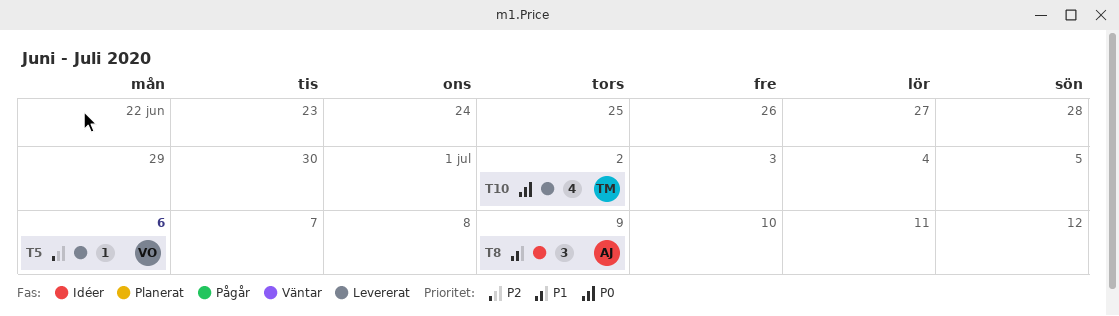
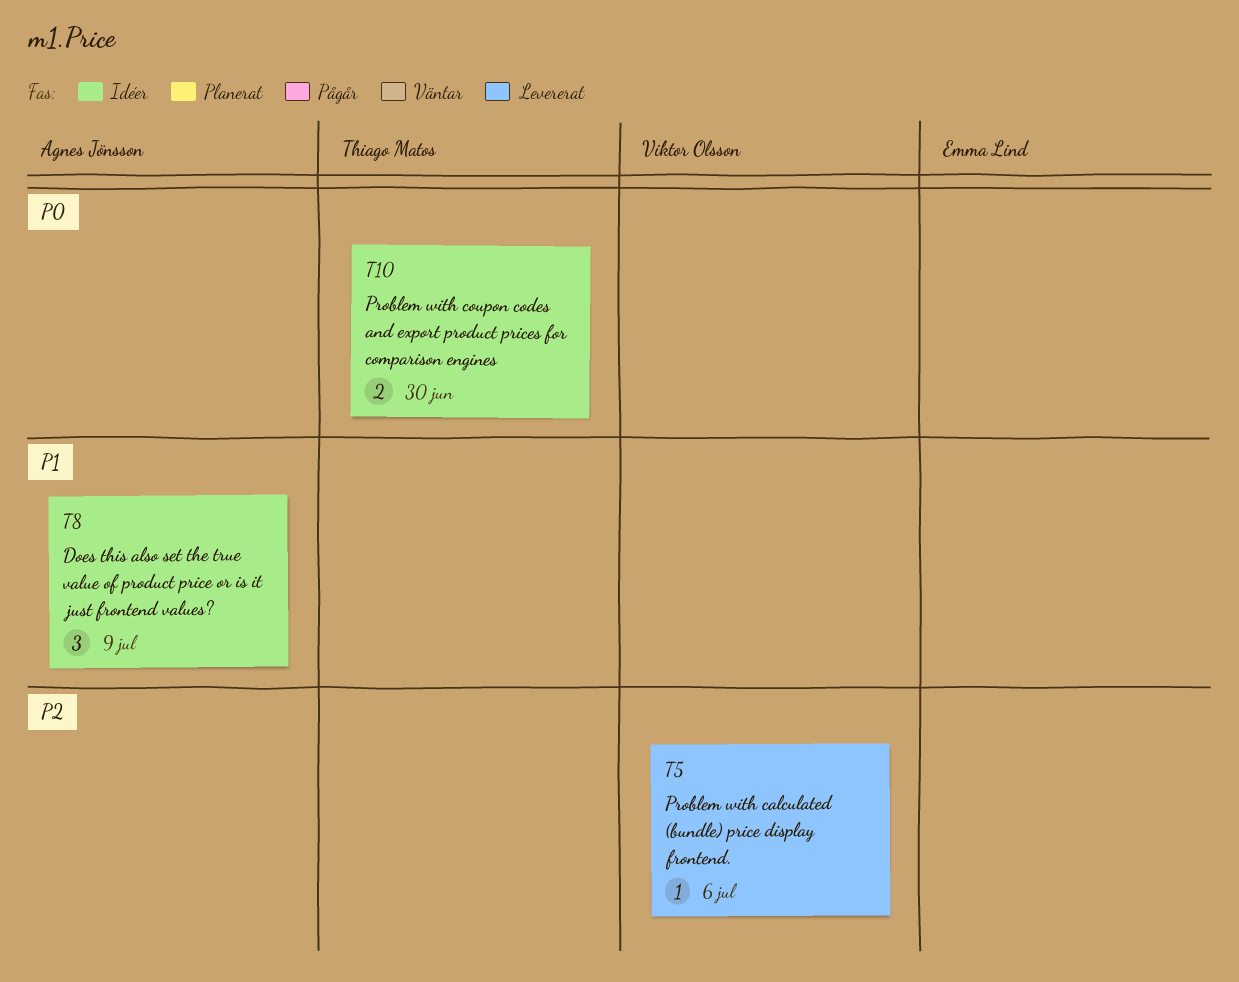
T10, status: Levererat -> Idéer
T10, estimate: 4 -> 2
T10, due: Jul 2 -> Jun 30

